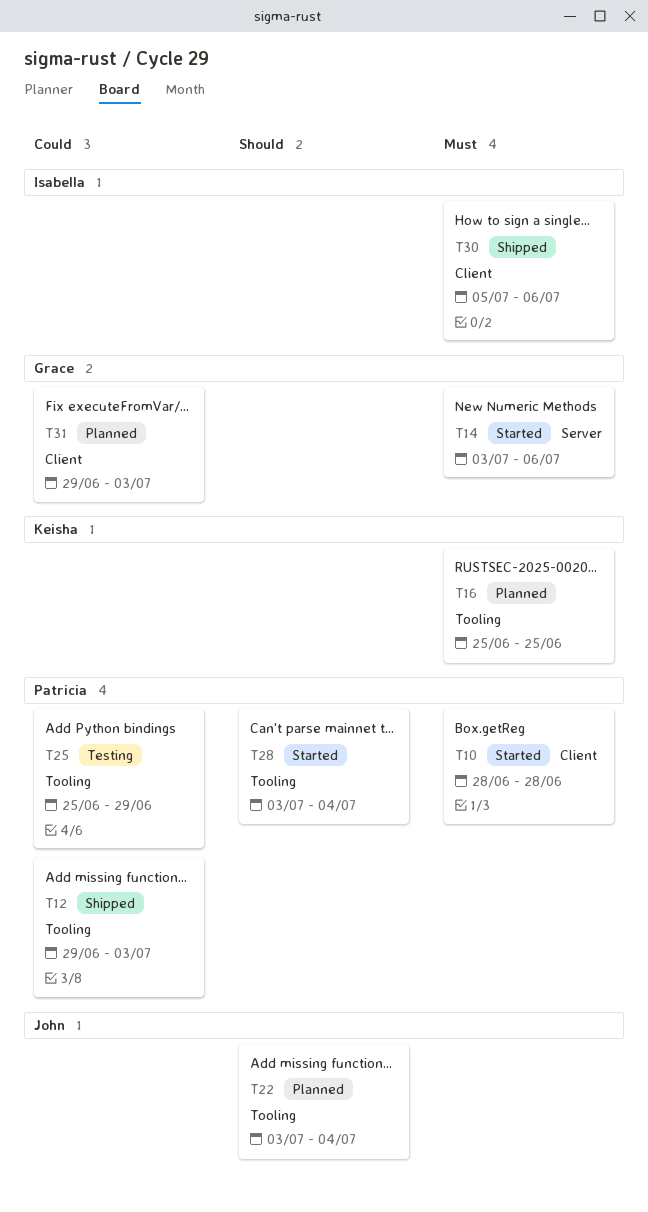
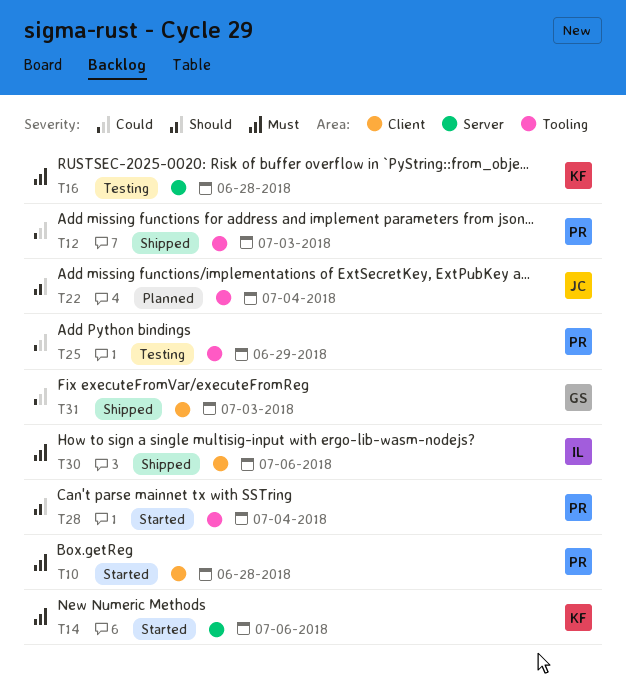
T14, owner: Grace -> Keisha
T16, status: Planned -> Testing
T16, label: Tooling -> Server
T16, due: Jun 25 -> Jun 28
T31, status: Planned -> Shipped

